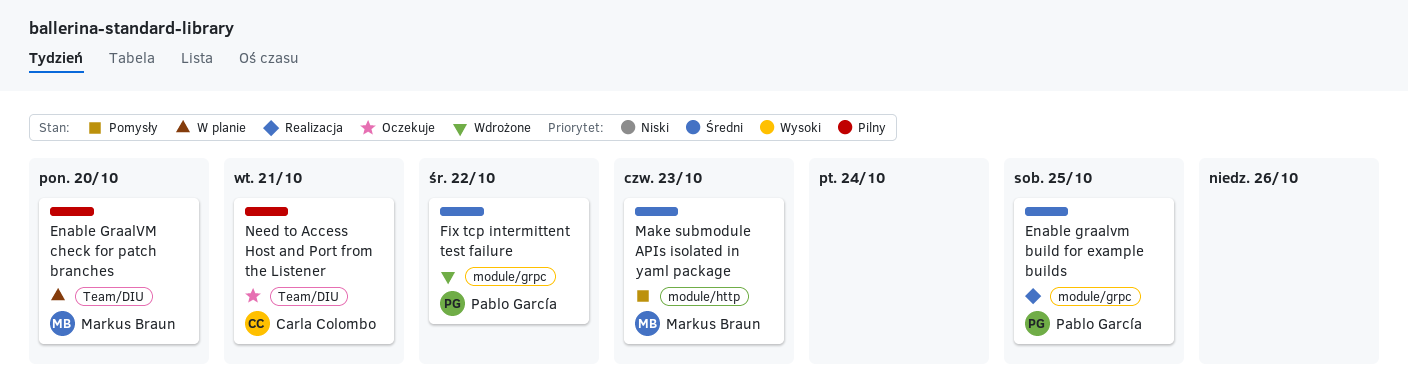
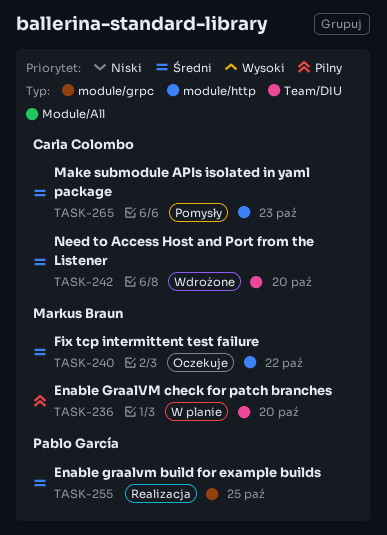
Fix tcp intermittent test failure, status: Wdrożone -> Oczekuje
Fix tcp intermittent test failure, owner: Pablo García -> Markus Braun
Fix tcp intermittent test failure, label: module/grpc -> module/http
Make submodule APIs isolated in yaml package, owner: Markus Braun -> Carla Colombo
Need to Access Host and Port from the Listener, status: Oczekuje -> Wdrożone
Need to Access Host and Port from the Listener, priority: Pilny -> Średni
Need to Access Host and Port from the Listener, due: Oct 21 -> Oct 20

